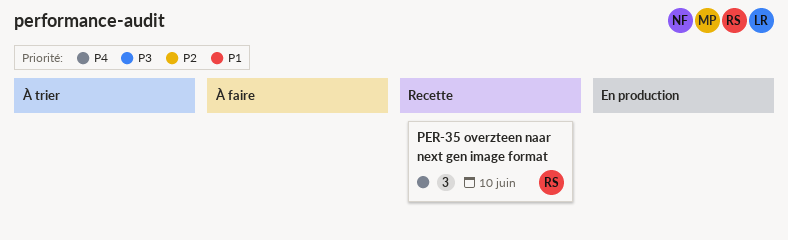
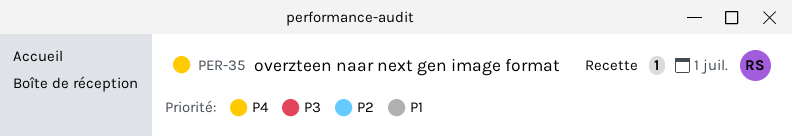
PER-35, estimate: 3 -> 1
PER-35, due: Jun 10 -> Jul 1

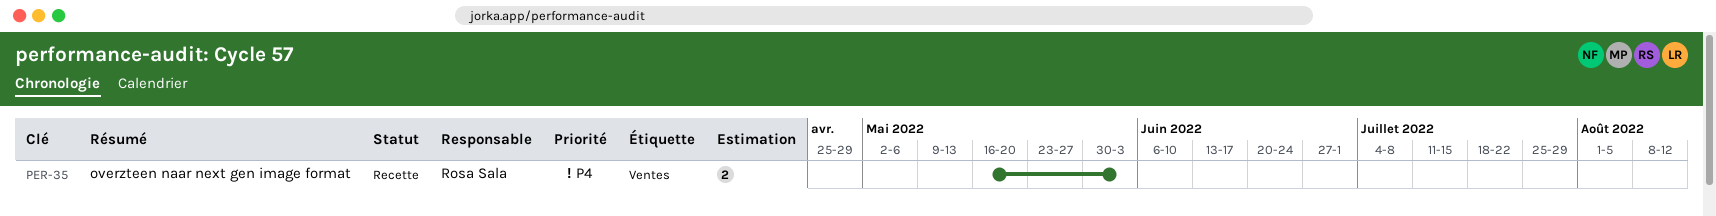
PER-35, estimate: 1 -> 2
PER-35, due: Jul 1 -> Jun 3

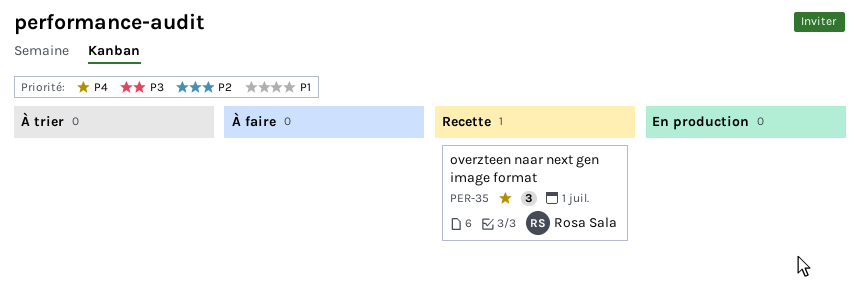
PER-35, estimate: 2 -> 3
PER-35, due: Jun 3 -> Jul 1

